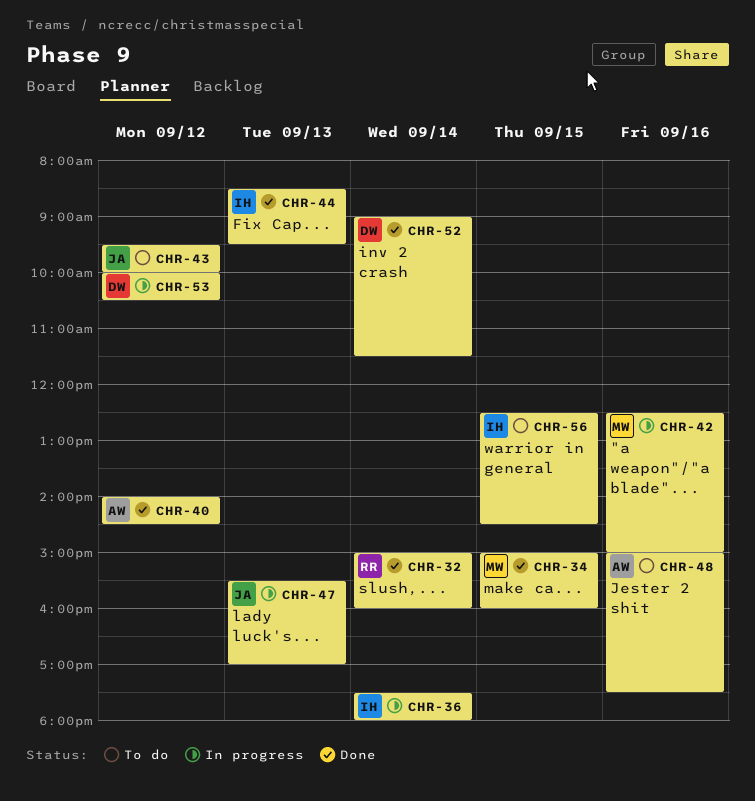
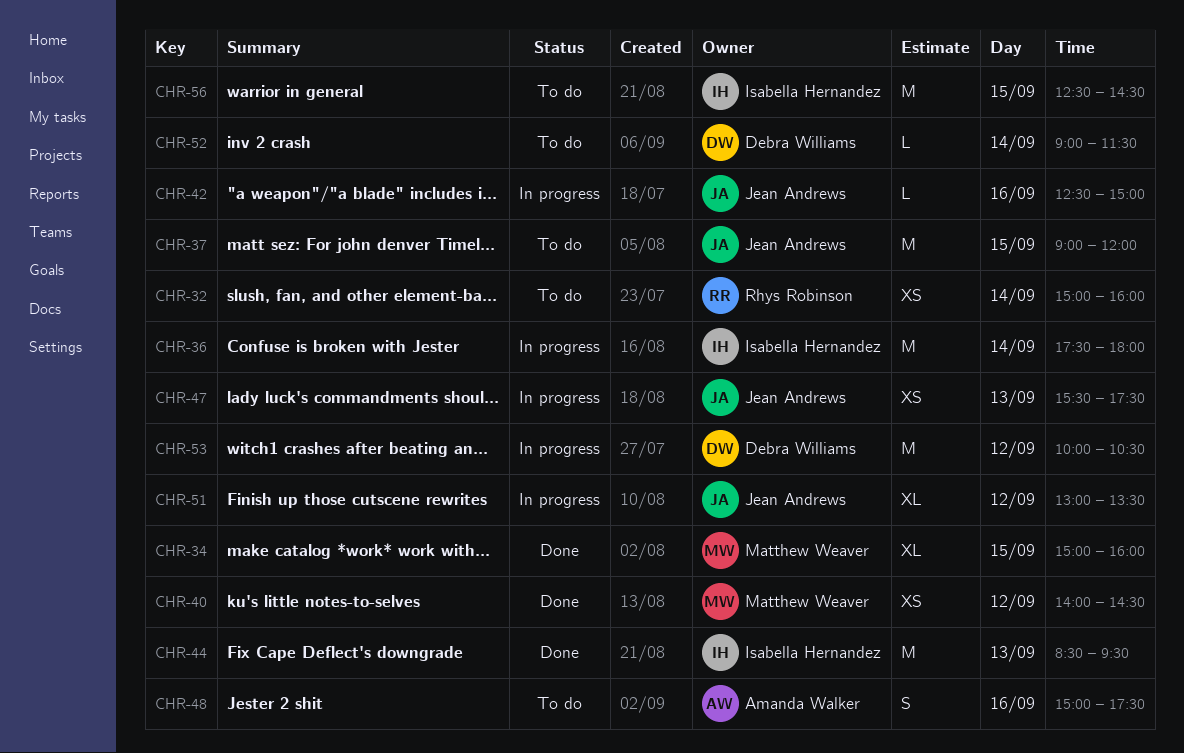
CHR-32, status: Done -> To do
CHR-37: none -> present
CHR-40, owner: Amanda Walker -> Matthew Weaver
CHR-42, owner: Matthew Weaver -> Jean Andrews
CHR-43: present -> none
CHR-47, ends: 17:00 -> 17:30
CHR-51: none -> present
CHR-52, status: Done -> To do

